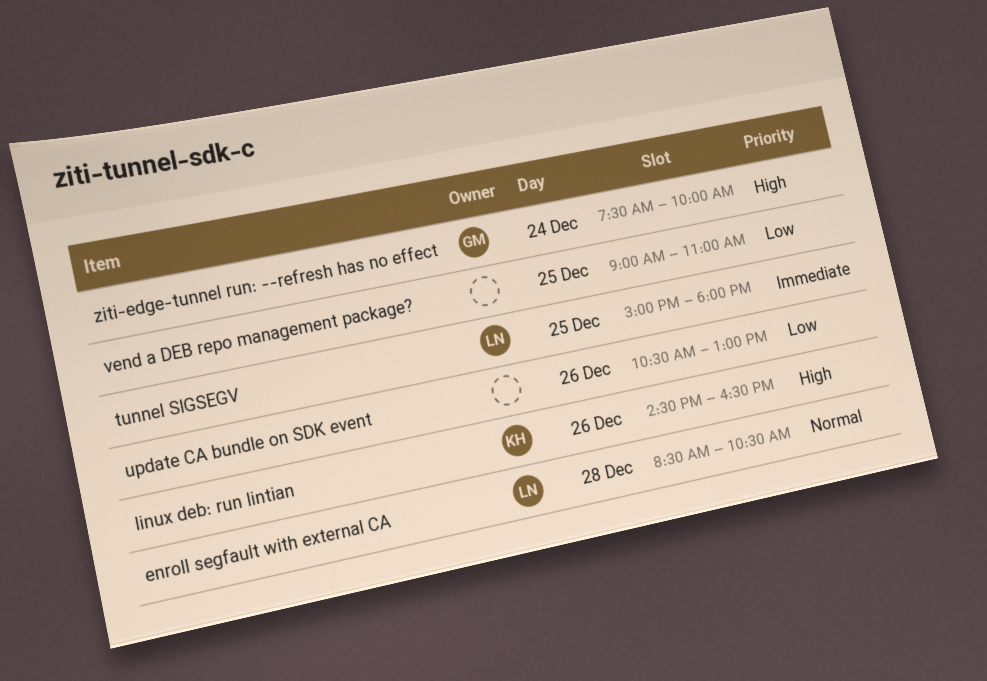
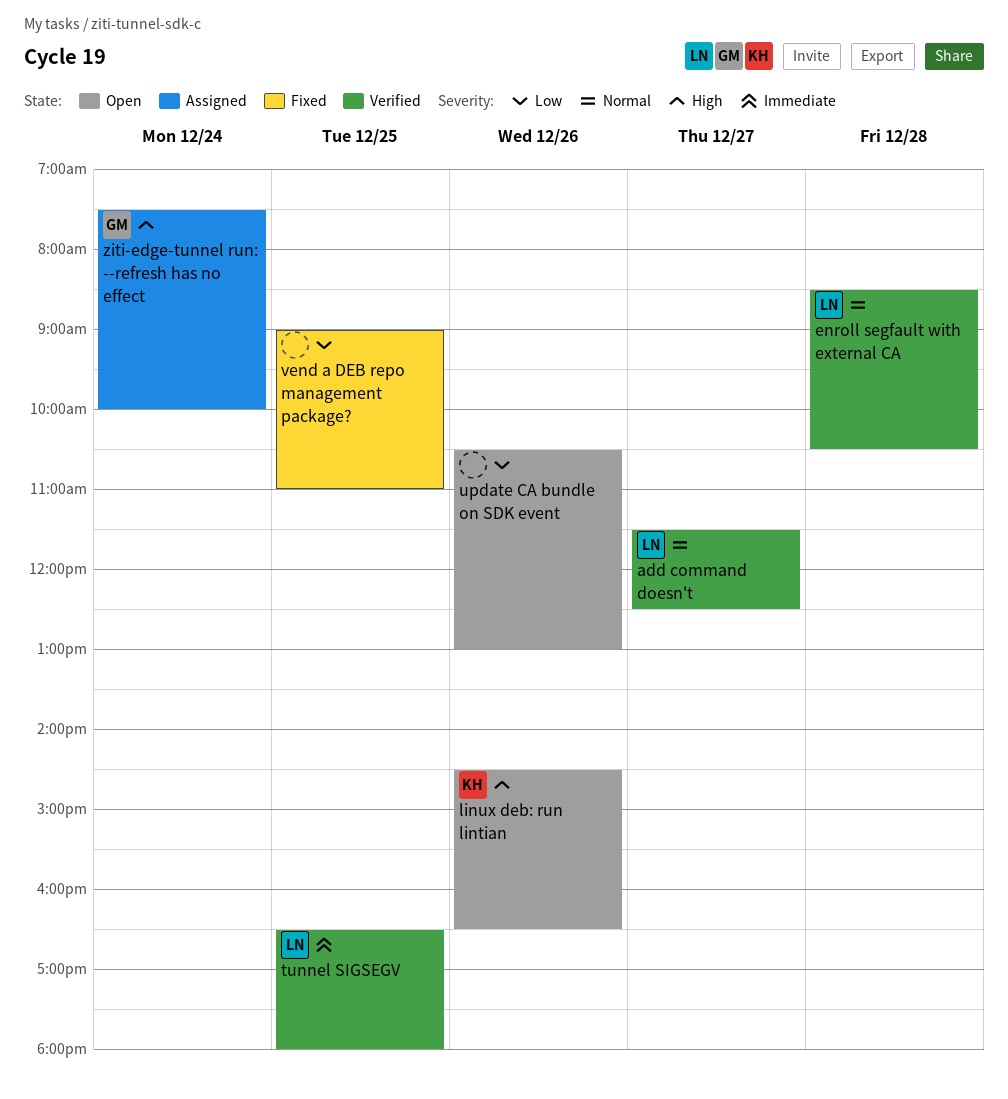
add command doesn't: none -> present
tunnel SIGSEGV, begins: 15:00 -> 16:30

